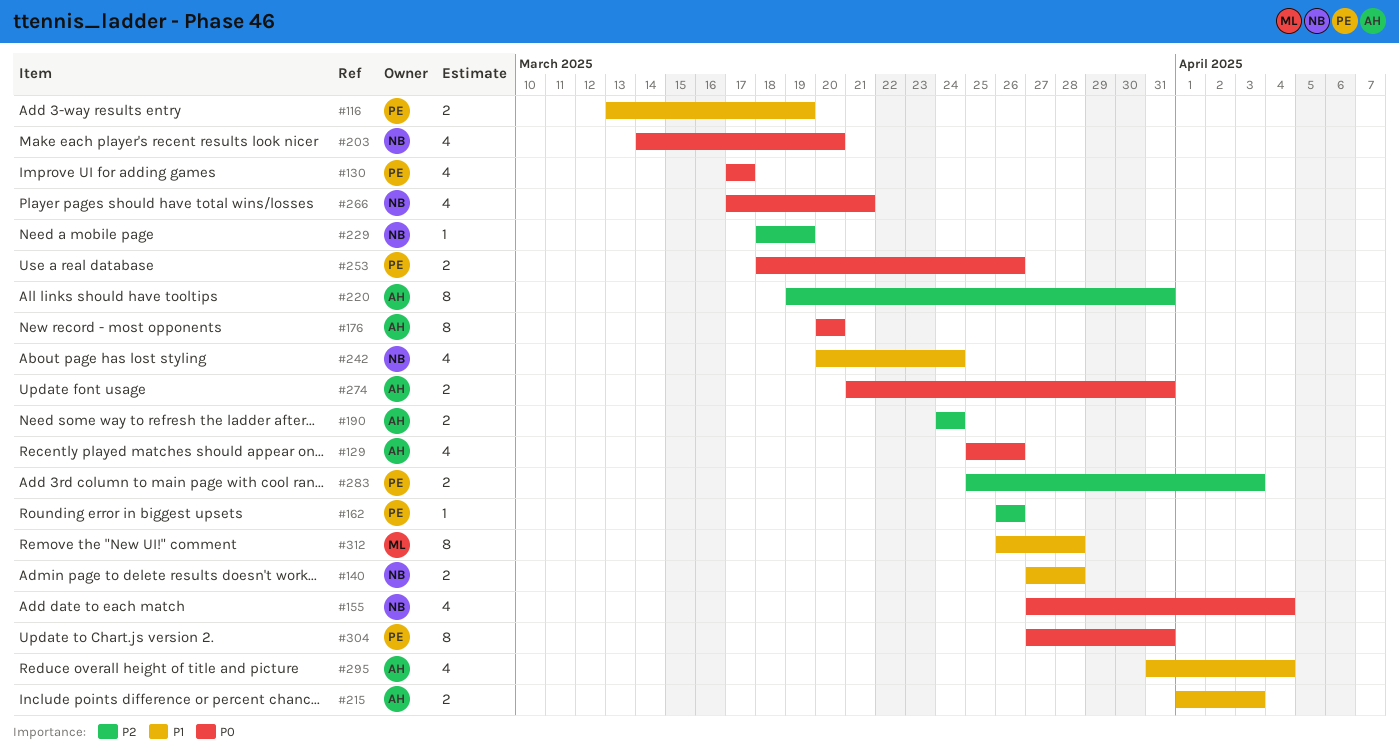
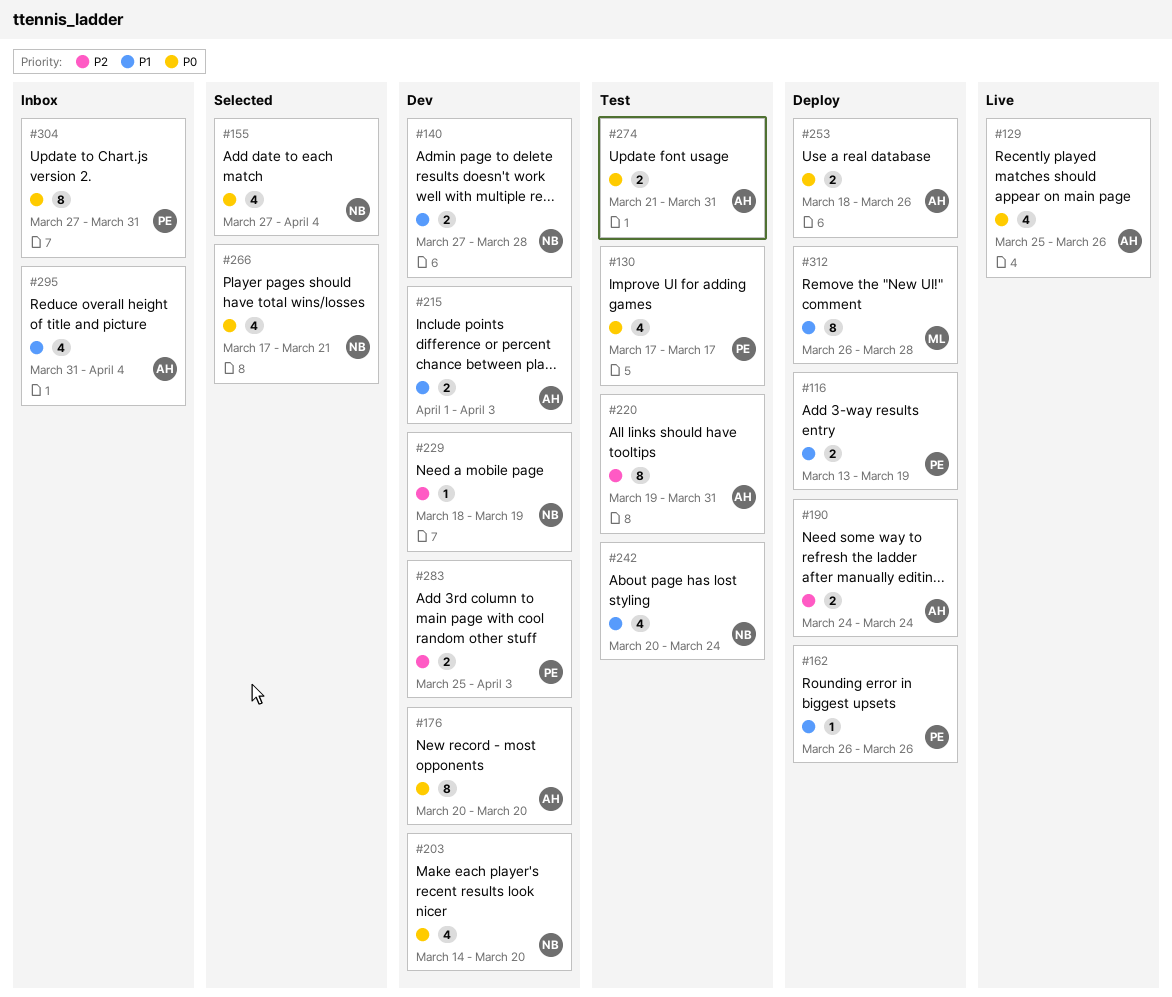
#162, priority: P2 -> P1
#253, owner: PE -> AH

